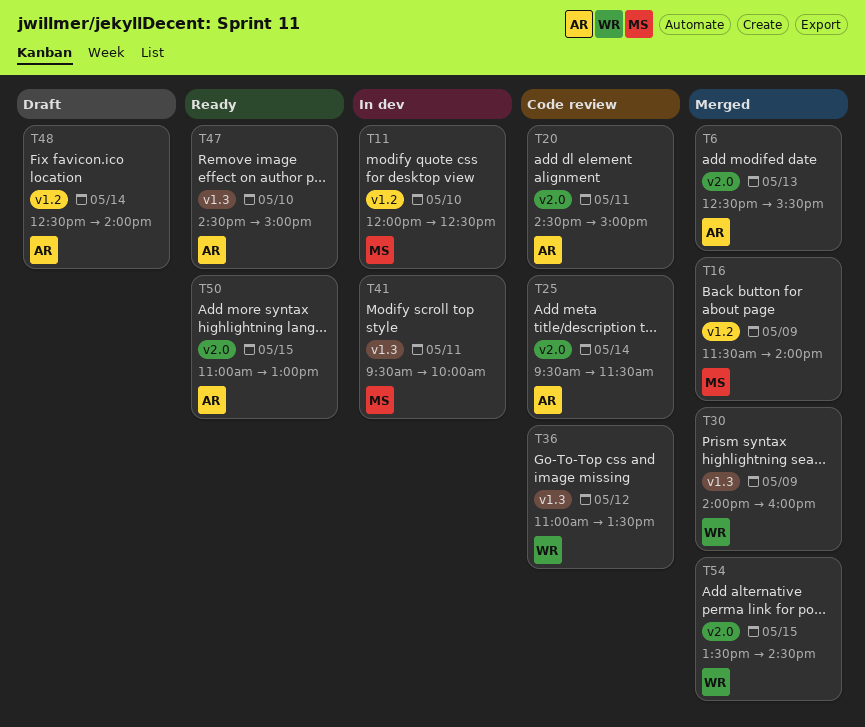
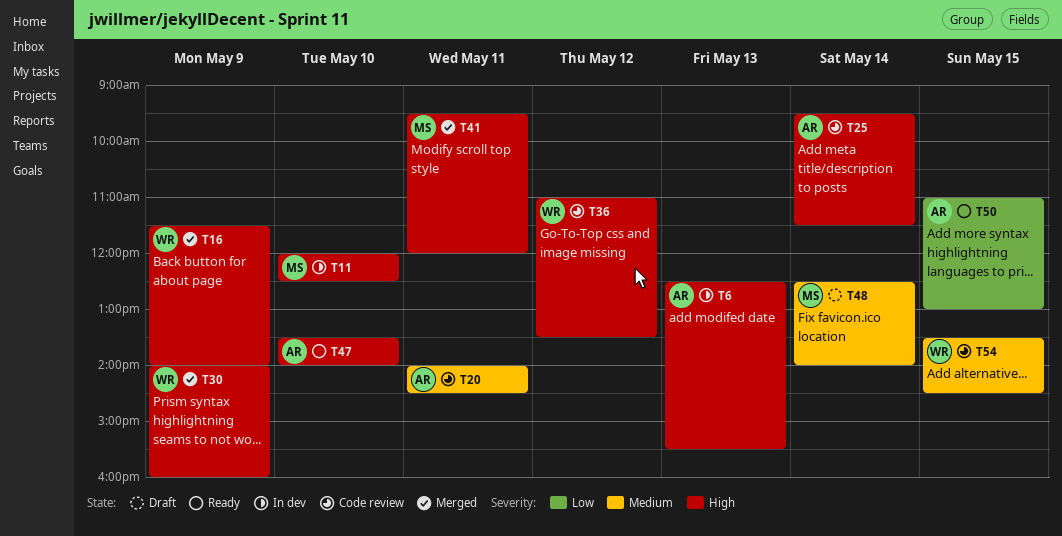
T6, status: Merged -> In dev
T16, owner: MS -> WR
T20, begins: 14:30 -> 14:00
T20, ends: 15:00 -> 14:30
T41, status: In dev -> Merged
T41, ends: 10:00 -> 12:00
T47, begins: 14:30 -> 13:30
T47, ends: 15:00 -> 14:00
T48, owner: AR -> MS
T54, status: Merged -> Code review

